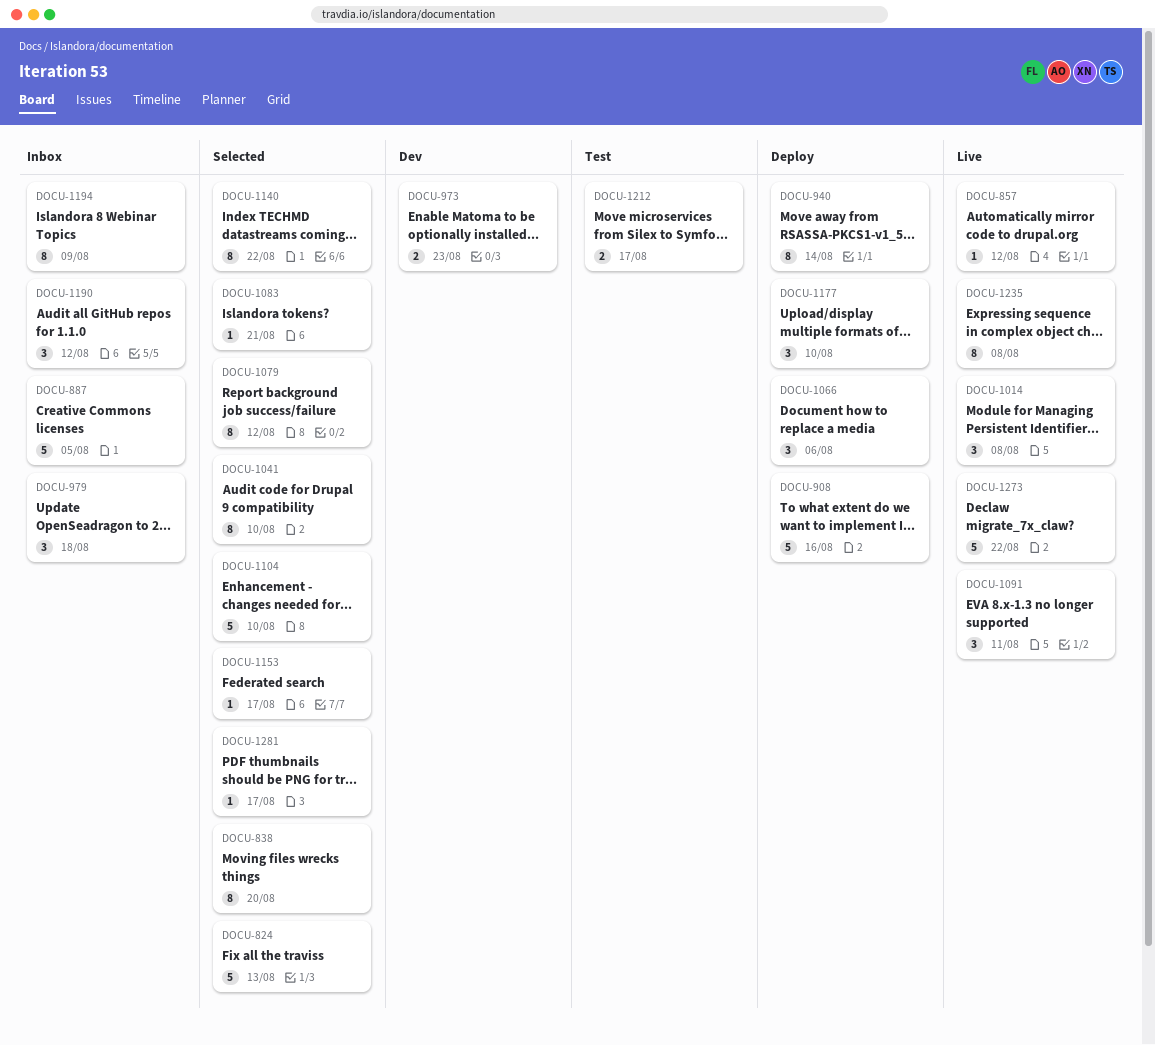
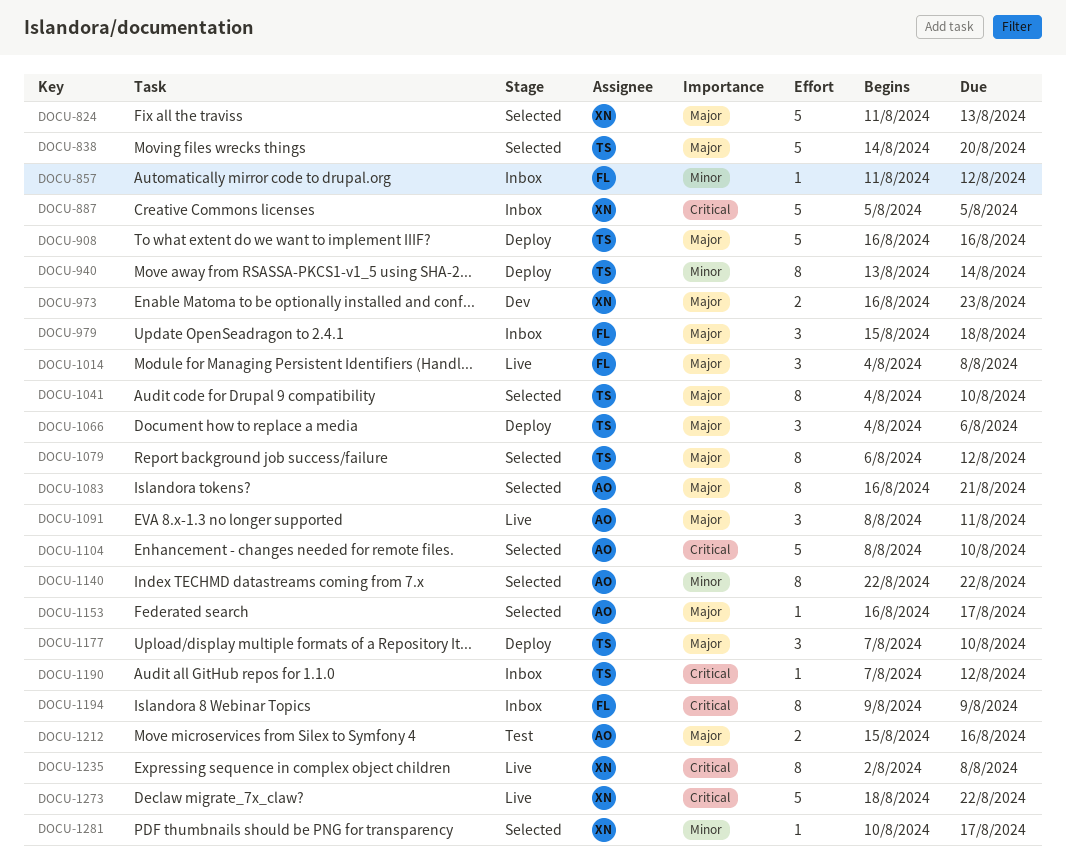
DOCU-838, estimate: 8 -> 5
DOCU-857, status: Live -> Inbox
DOCU-1083, estimate: 1 -> 8
DOCU-1190, estimate: 3 -> 1
DOCU-1212, due: Aug 17 -> Aug 16

